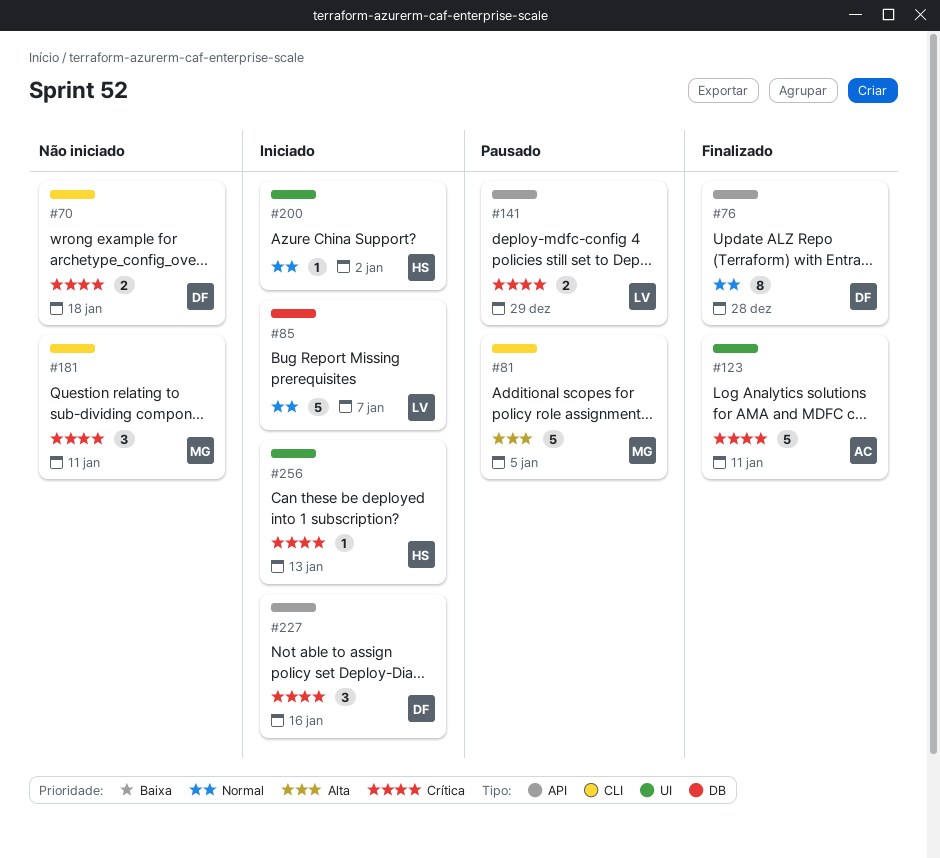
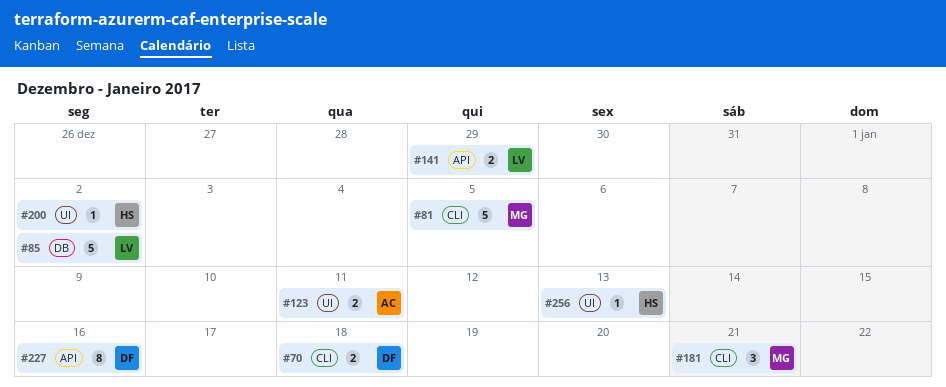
#76: present -> none
#85, due: Jan 7 -> Jan 2
#123, estimate: 5 -> 2
#181, due: Jan 11 -> Jan 21
#227, estimate: 3 -> 8

